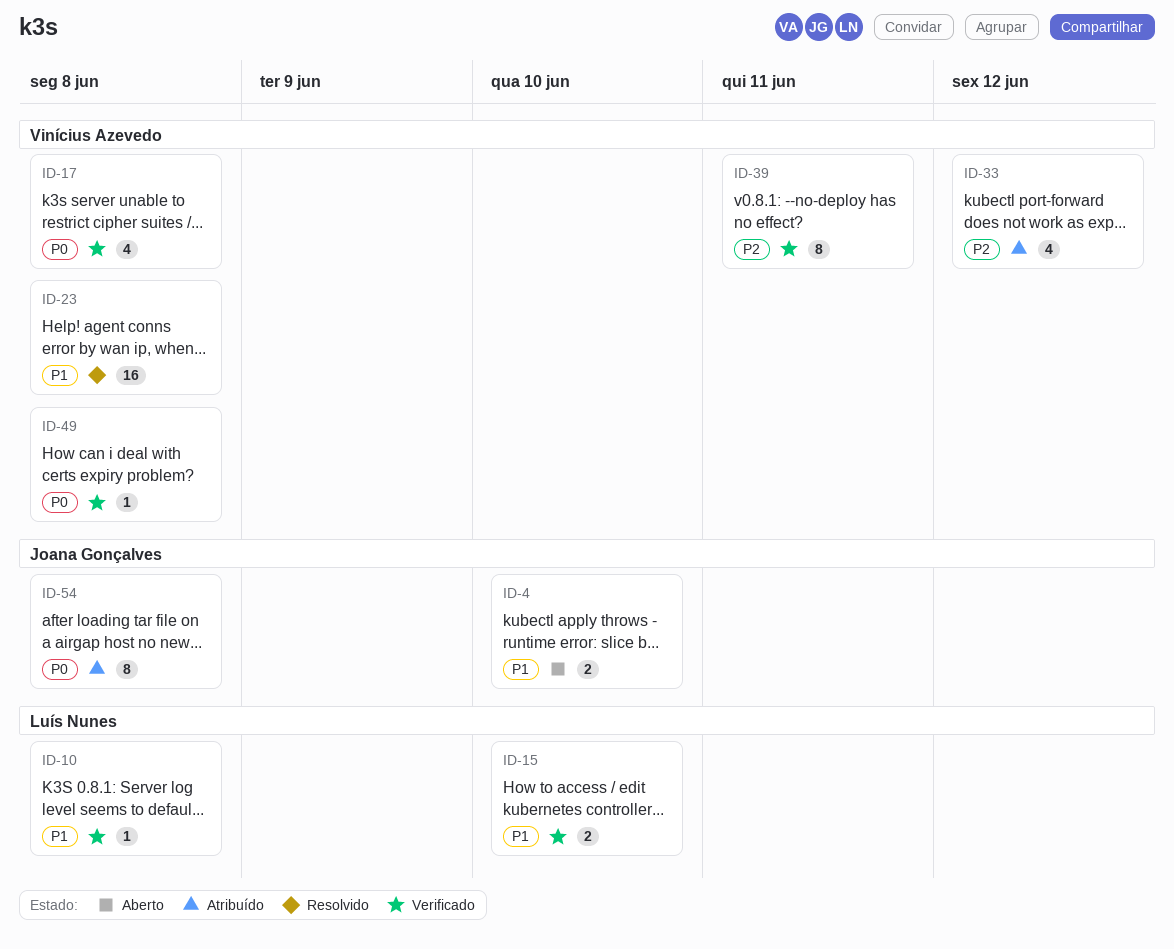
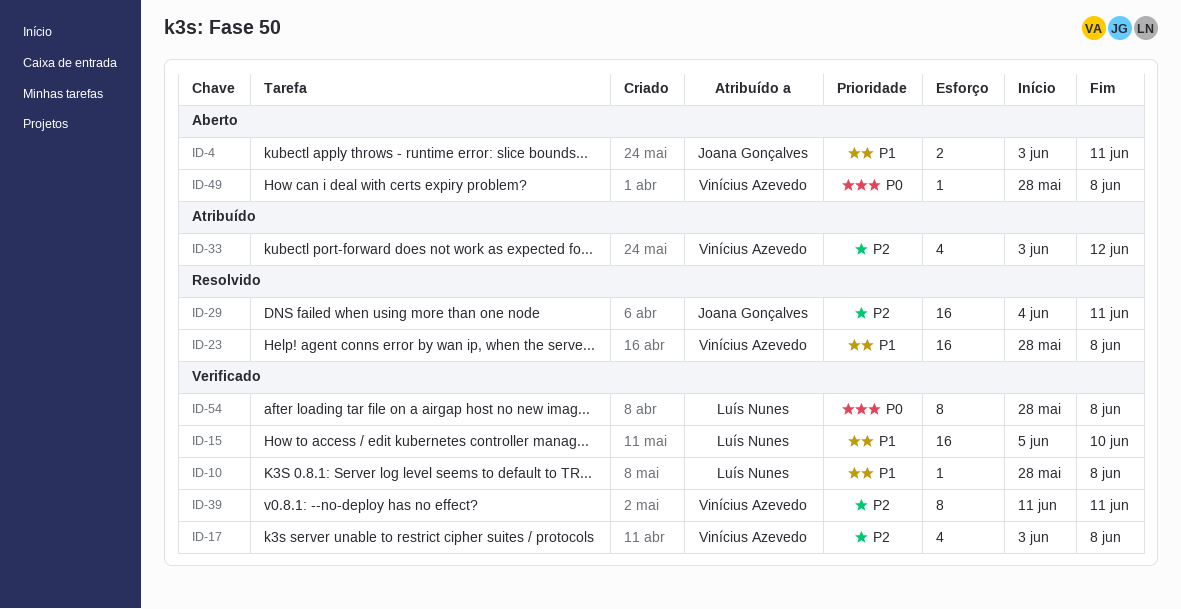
ID-4, due: Jun 10 -> Jun 11
ID-15, estimate: 2 -> 16
ID-17, priority: P0 -> P2
ID-29: none -> present
ID-49, status: Verificado -> Aberto
ID-54, status: Atribuído -> Verificado
ID-54, owner: Joana Gonçalves -> Luís Nunes

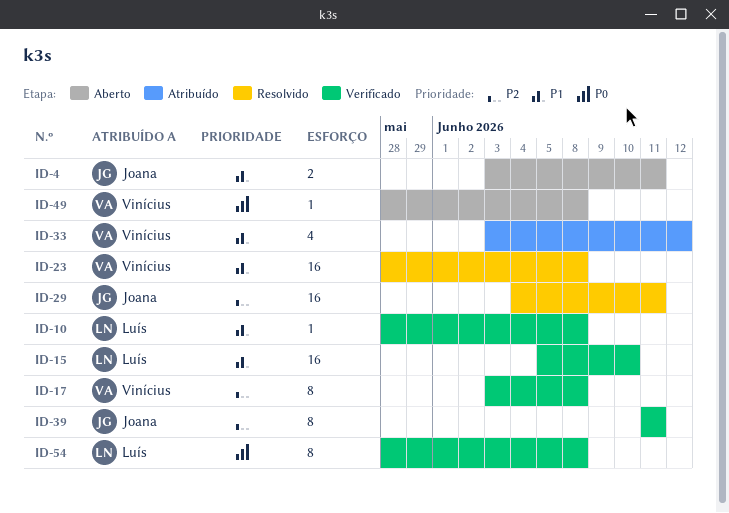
ID-17, estimate: 4 -> 8
ID-33, priority: P2 -> P1
ID-39, owner: Vinícius Azevedo -> Joana Gonçalves

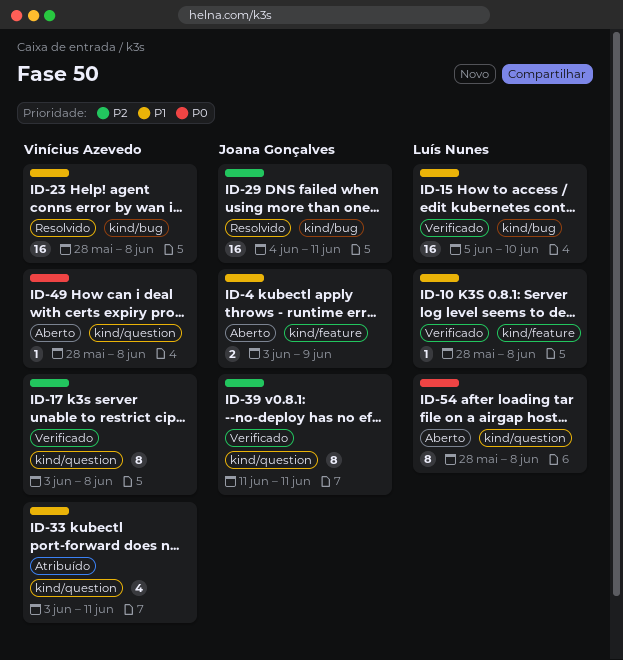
ID-4, due: Jun 11 -> Jun 9
ID-33, due: Jun 12 -> Jun 11
ID-54, status: Verificado -> Aberto

